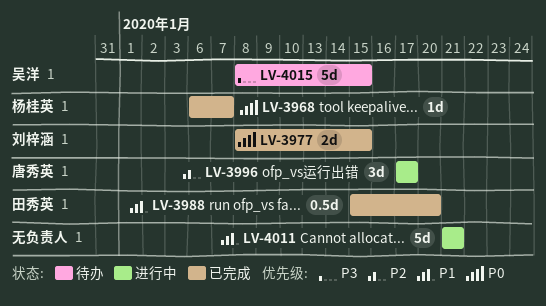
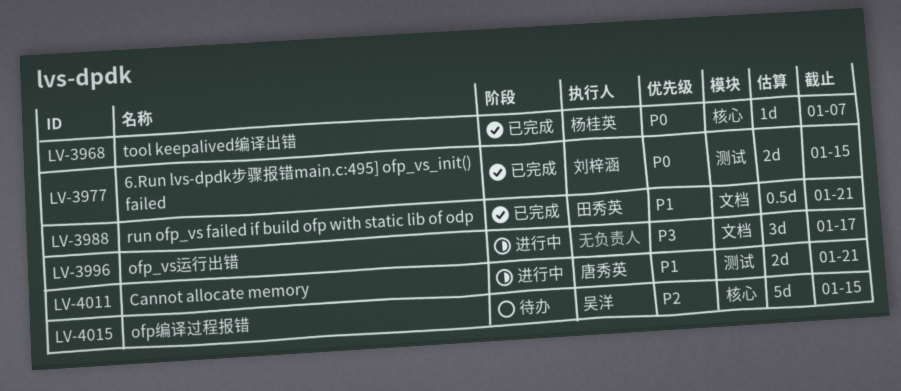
LV-3988, due: Jan 20 -> Jan 21
LV-3996, owner: 唐秀英 -> none
LV-3996, priority: P2 -> P3
LV-4011, owner: none -> 唐秀英
LV-4011, estimate: 5d -> 2d
LV-4015, priority: P3 -> P2

